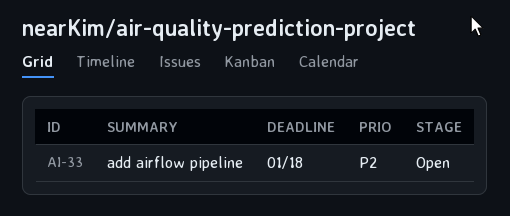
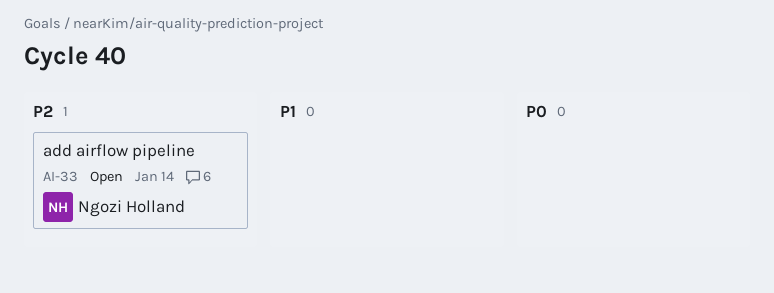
AI-33, due: Jan 18 -> Jan 14

